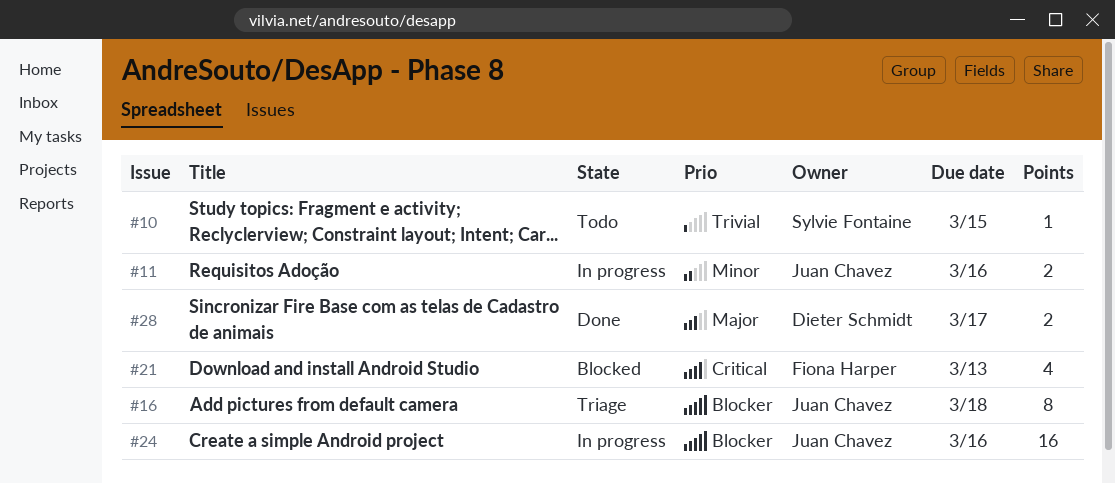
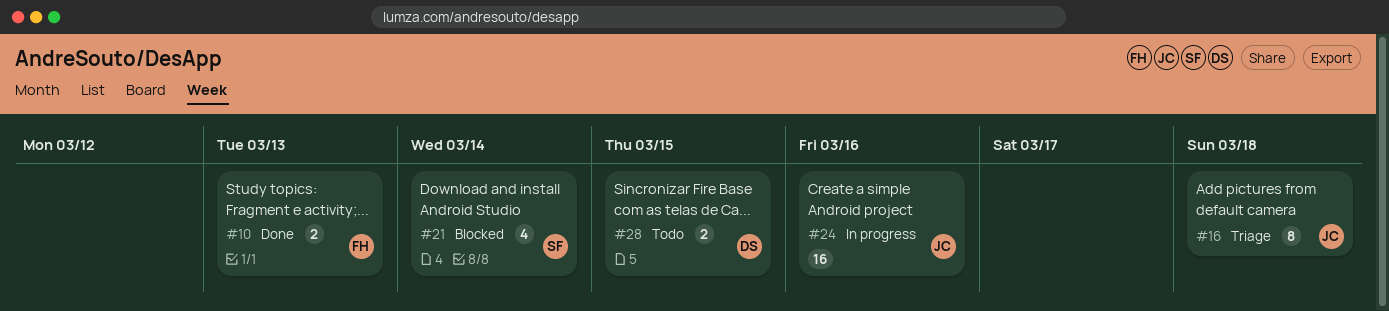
#10, status: Todo -> Done
#10, owner: Sylvie Fontaine -> Fiona Harper
#10, estimate: 1 -> 2
#10, due: Mar 15 -> Mar 13
#11: present -> none
#21, owner: Fiona Harper -> Sylvie Fontaine
#21, due: Mar 13 -> Mar 14
#28, status: Done -> Todo
#28, due: Mar 17 -> Mar 15

